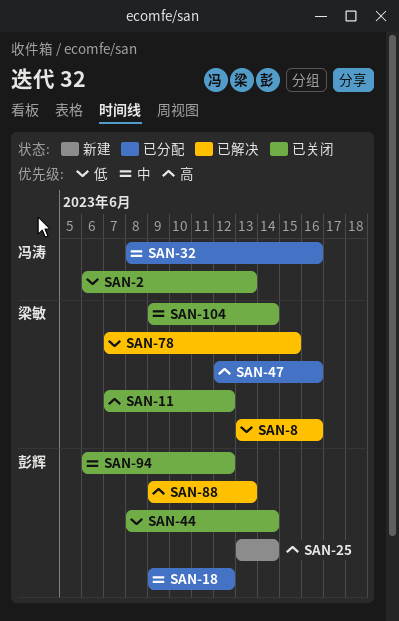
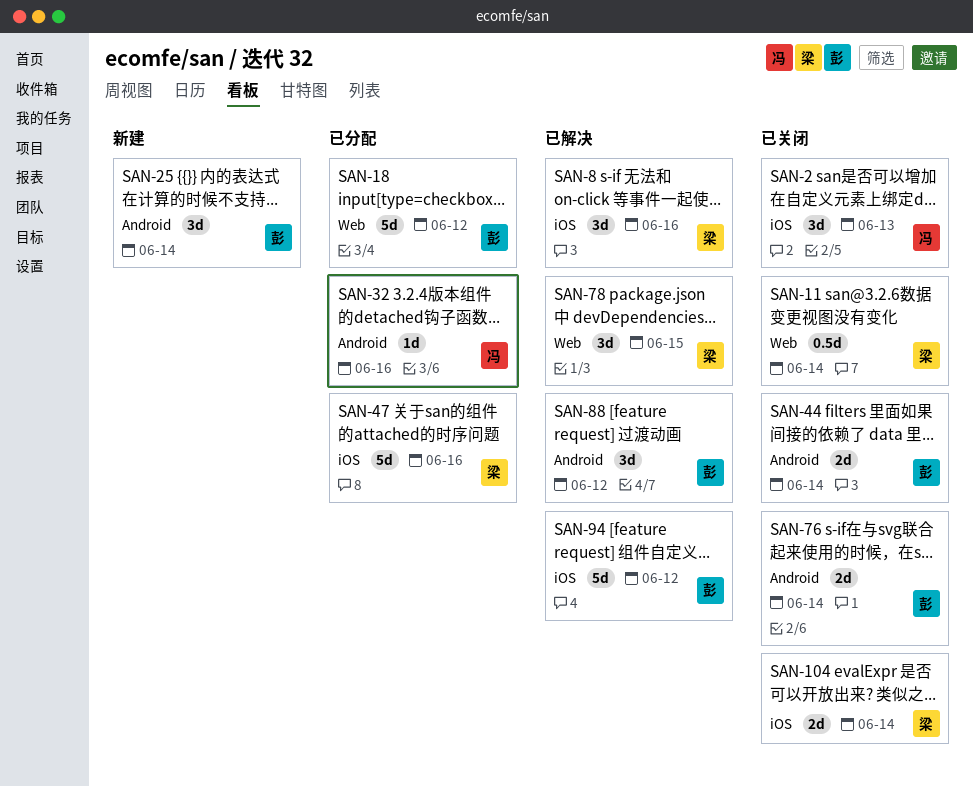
SAN-11, due: Jun 12 -> Jun 14
SAN-76: none -> present
SAN-88, due: Jun 13 -> Jun 12
SAN-94, status: 已关闭 -> 已解决

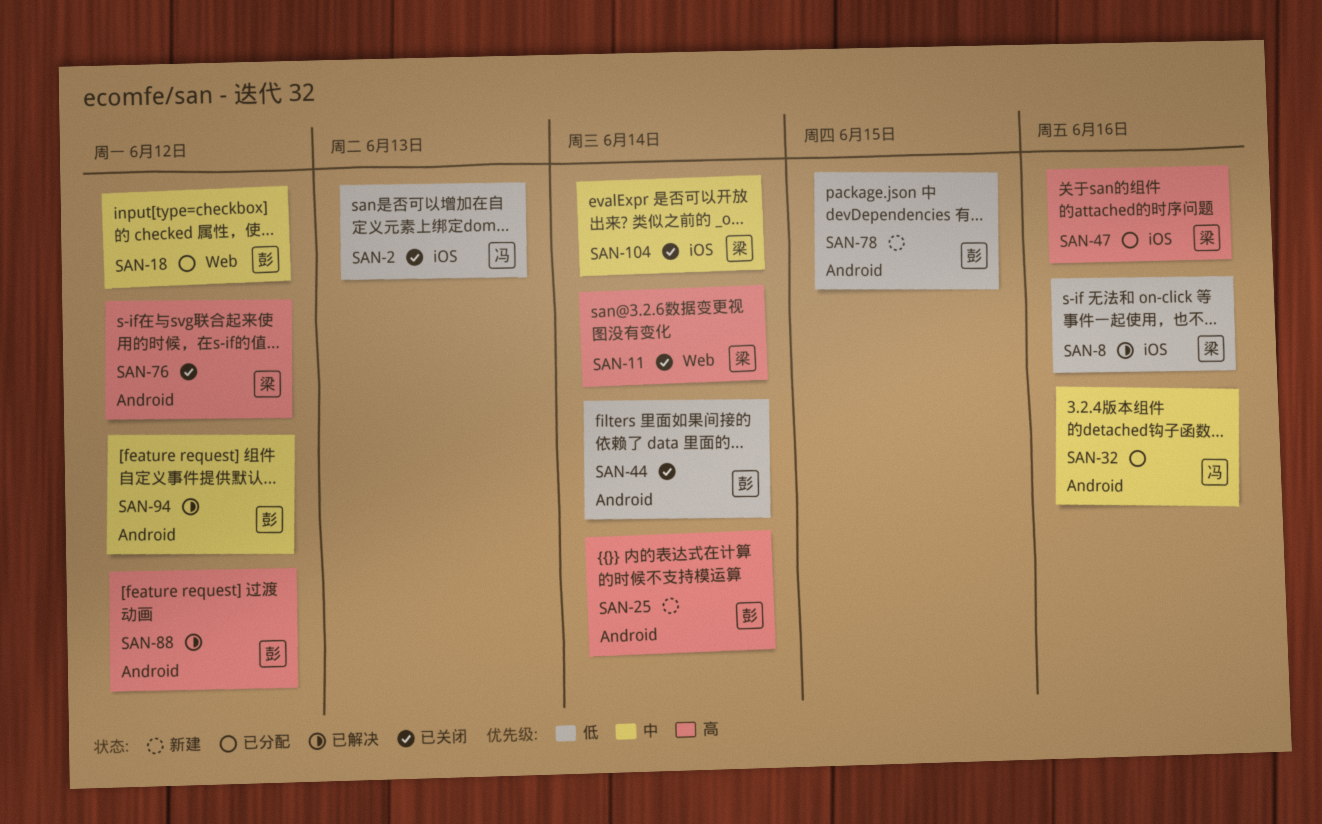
SAN-76, owner: 彭 -> 梁
SAN-76, due: Jun 14 -> Jun 12
SAN-78, status: 已解决 -> 新建
SAN-78, owner: 梁 -> 彭
SAN-78, label: Web -> Android
SAN-94, label: iOS -> Android

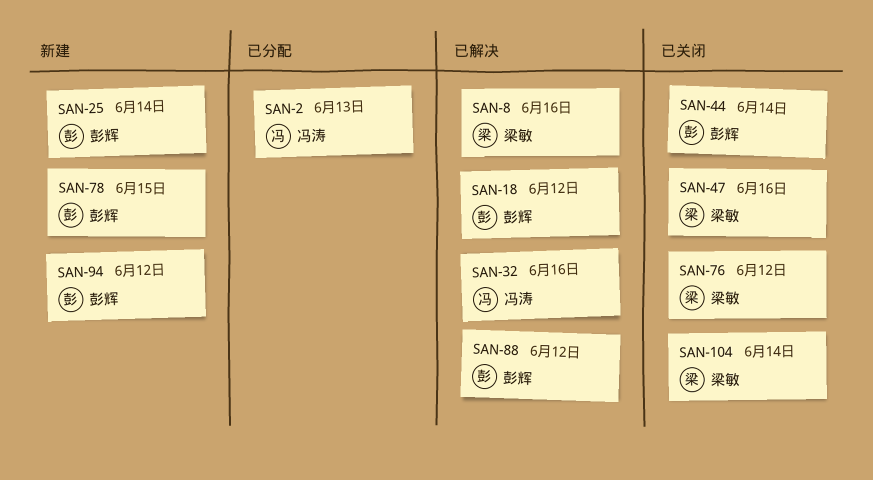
SAN-2, status: 已关闭 -> 已分配
SAN-11: present -> none
SAN-18, status: 已分配 -> 已解决
SAN-32, status: 已分配 -> 已解决
SAN-47, status: 已分配 -> 已关闭
SAN-94, status: 已解决 -> 新建

